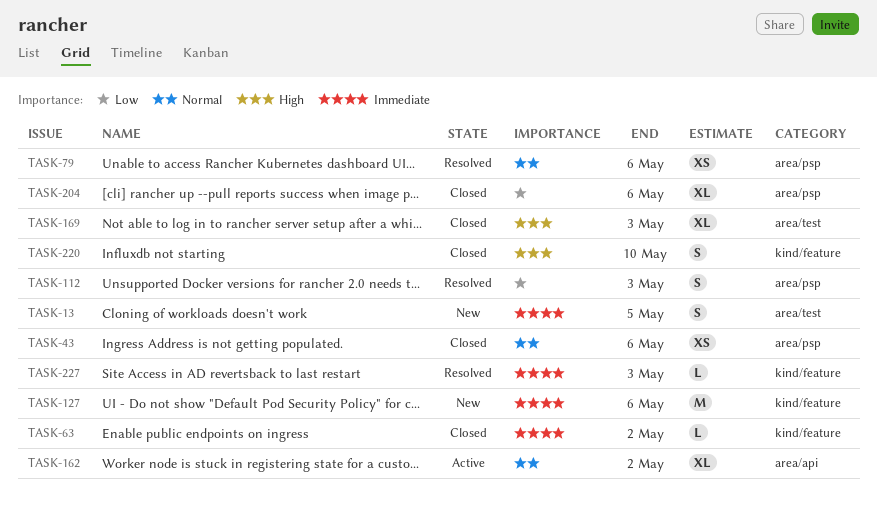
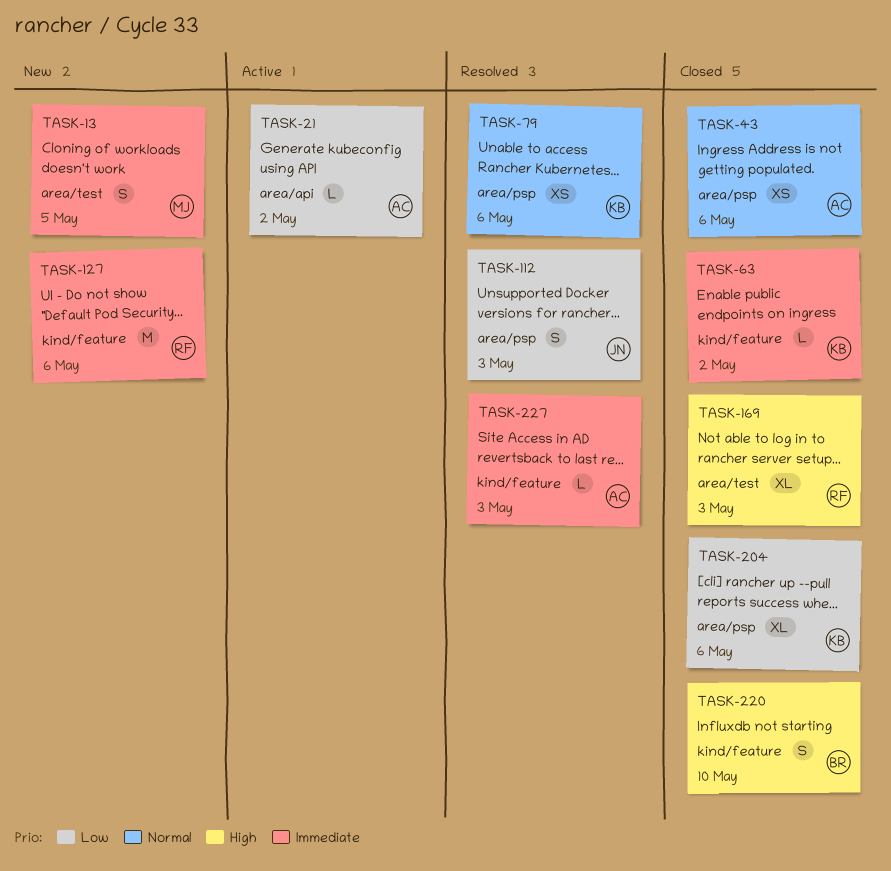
TASK-21: none -> present
TASK-162: present -> none

